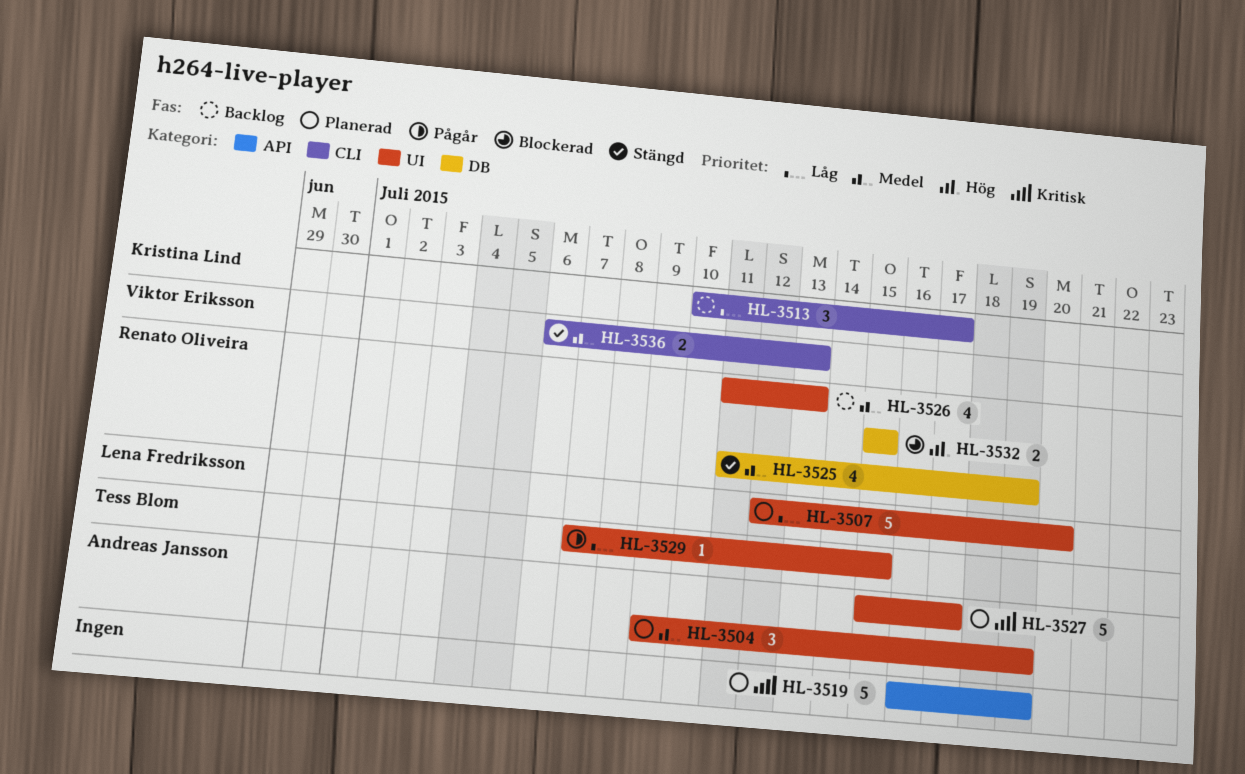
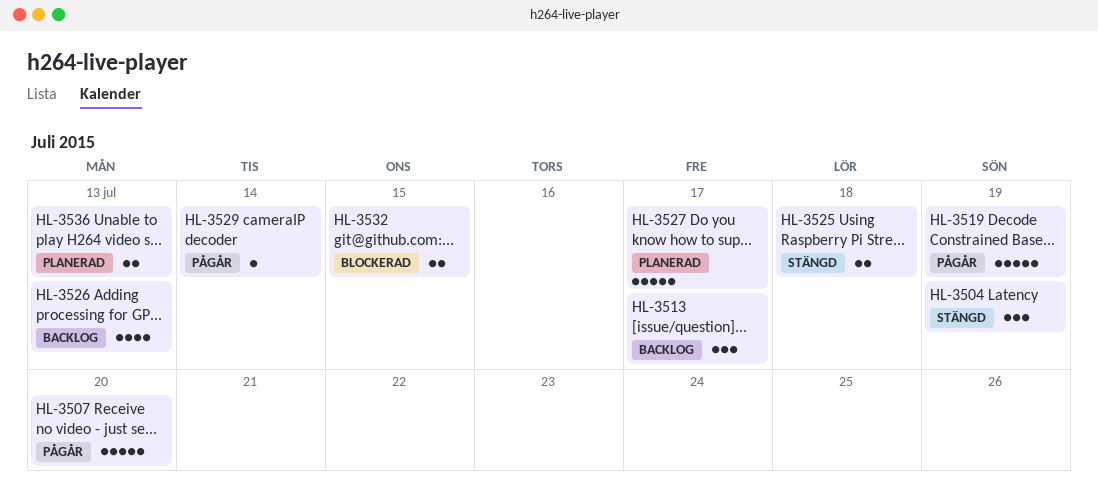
HL-3504, status: Planerad -> Stängd
HL-3507, status: Planerad -> Pågår
HL-3519, status: Planerad -> Pågår
HL-3525, estimate: 4 -> 2
HL-3525, due: Jul 19 -> Jul 18
HL-3529, due: Jul 15 -> Jul 14
HL-3536, status: Stängd -> Planerad

